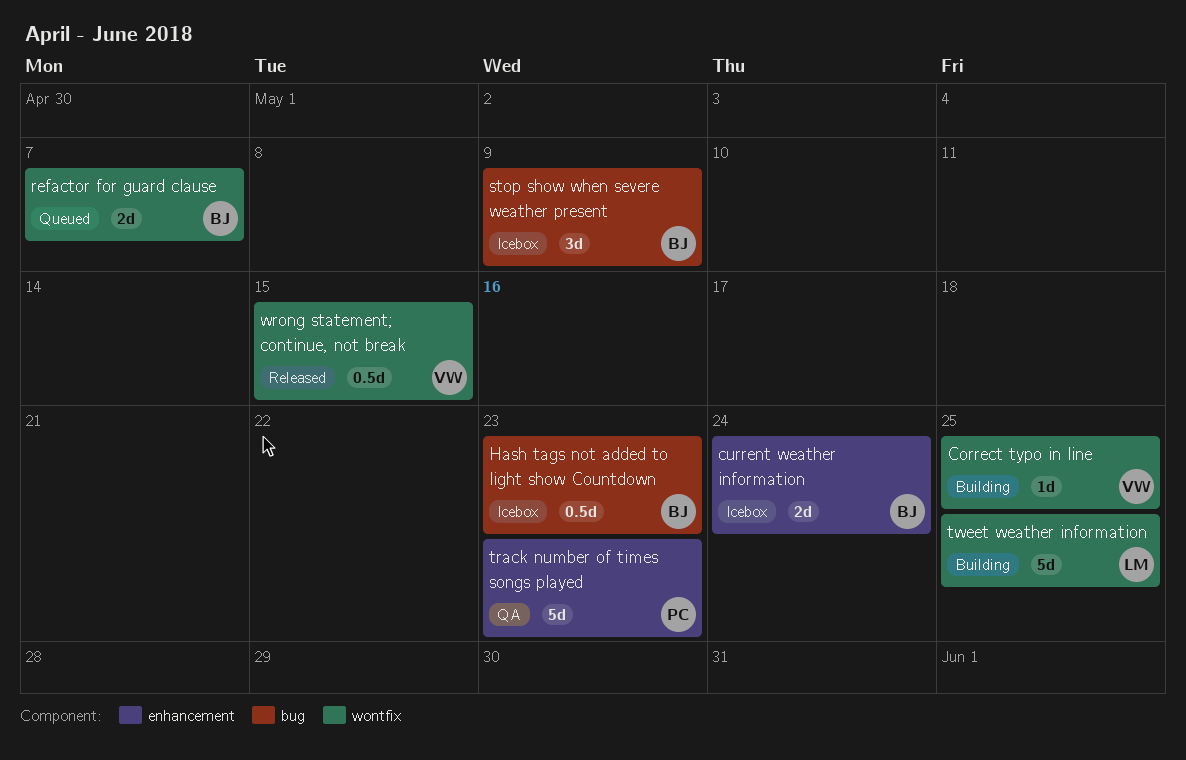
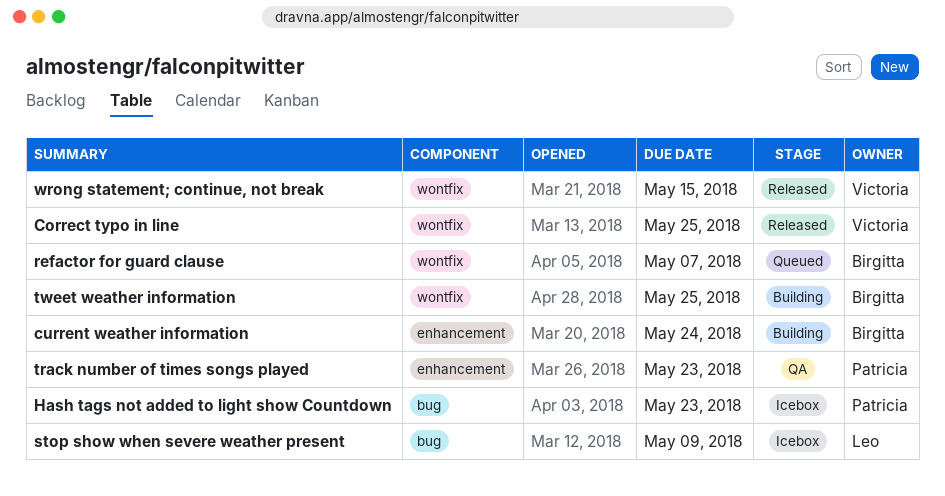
Correct typo in line, status: Building -> Released
current weather information, status: Icebox -> Building
Hash tags not added to light show Countdown, owner: Birgitta -> Patricia
stop show when severe weather present, owner: Birgitta -> Leo
tweet weather information, owner: Leo -> Birgitta

